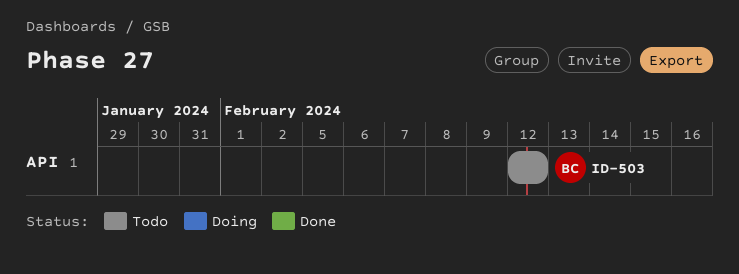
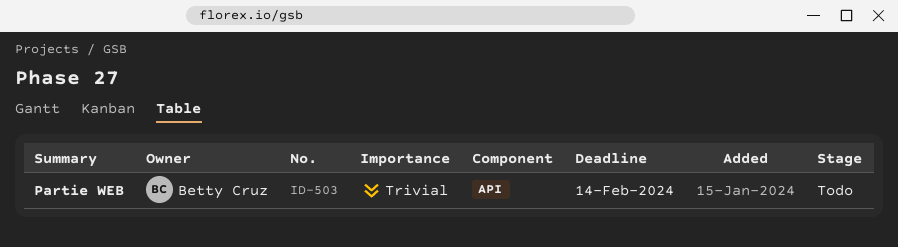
ID-503, due: Feb 12 -> Feb 14

